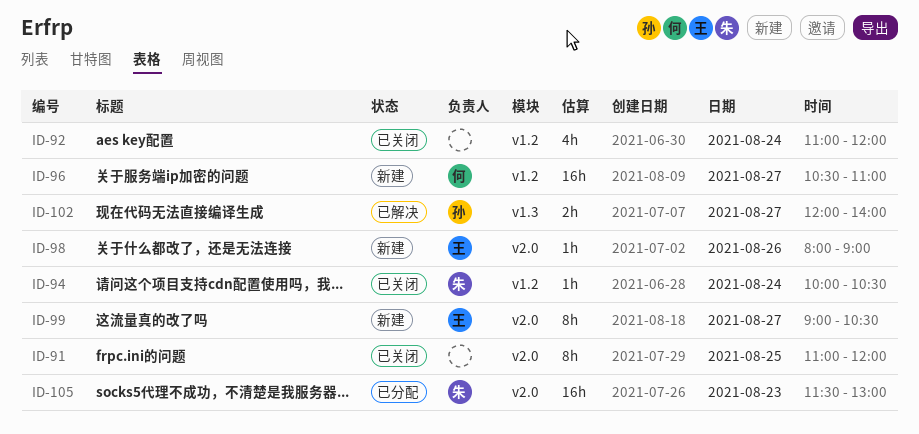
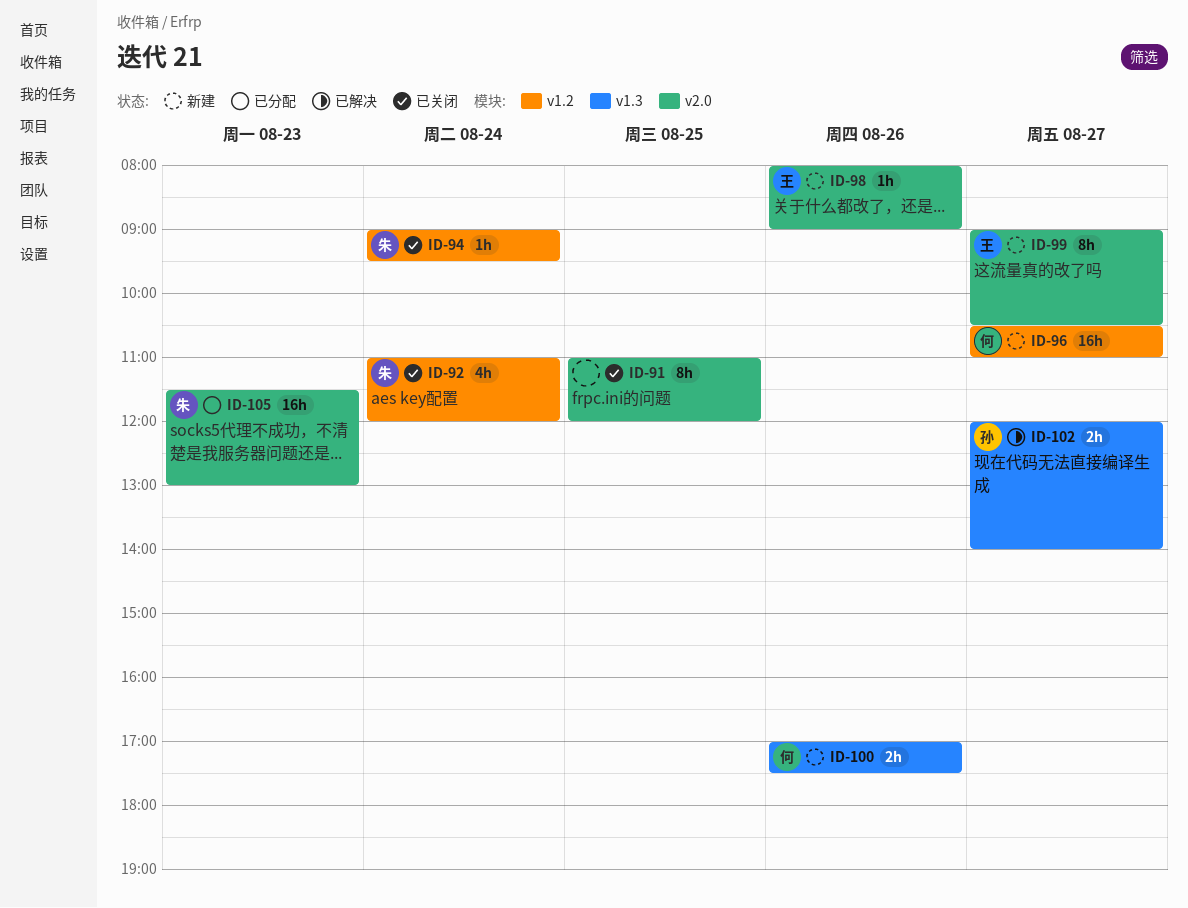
ID-92, owner: none -> 朱
ID-94, begins: 10:00 -> 09:00
ID-94, ends: 10:30 -> 09:30
ID-100: none -> present

